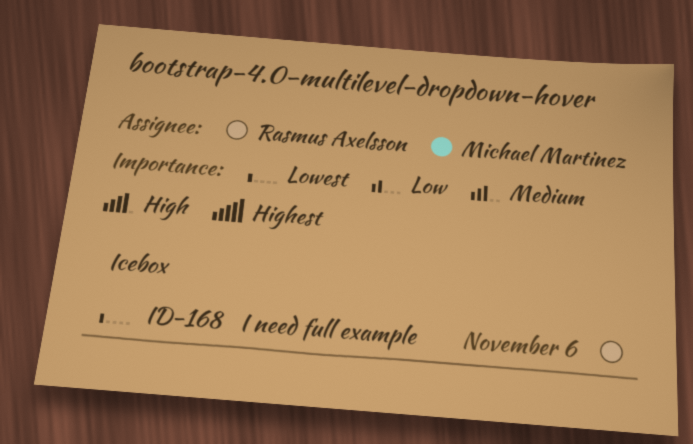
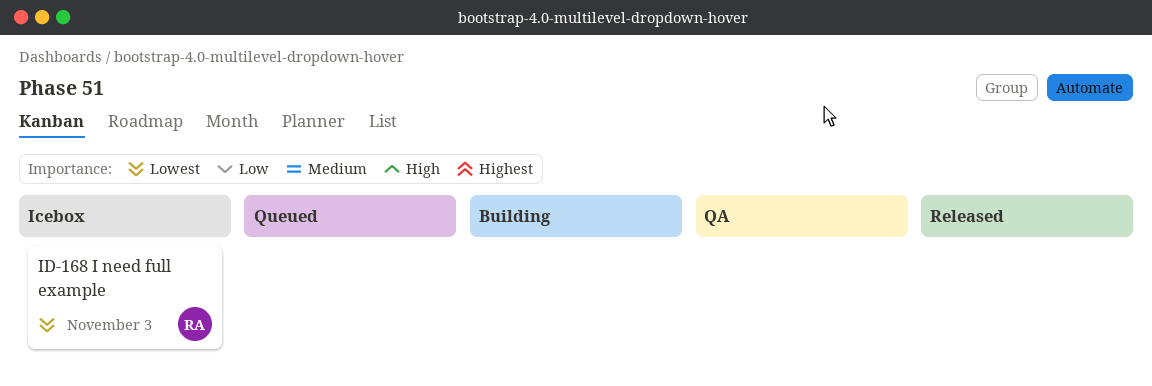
ID-168, due: Nov 6 -> Nov 3

